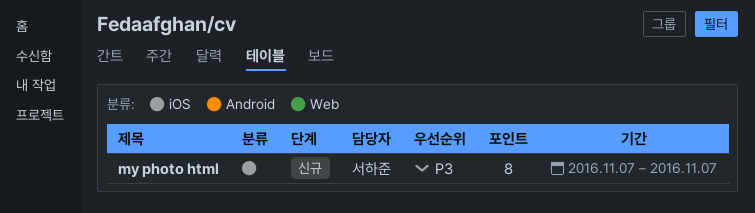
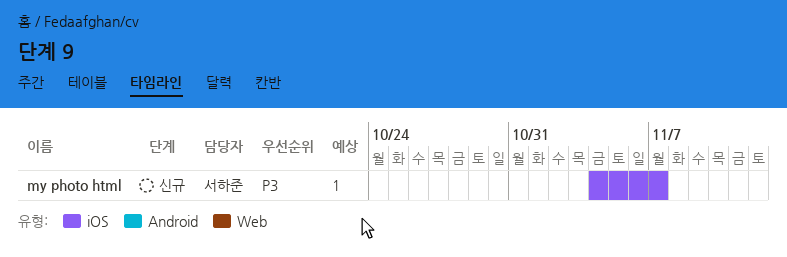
my photo html, estimate: 8 -> 1
my photo html, start: Nov 7 -> Nov 4

